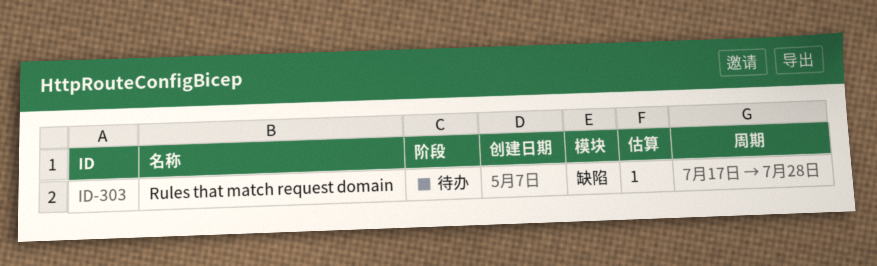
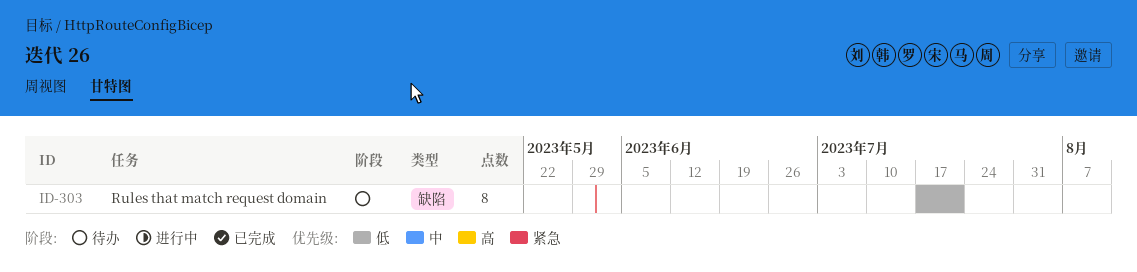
ID-303, estimate: 1 -> 8
ID-303, due: Jul 28 -> Jul 21

